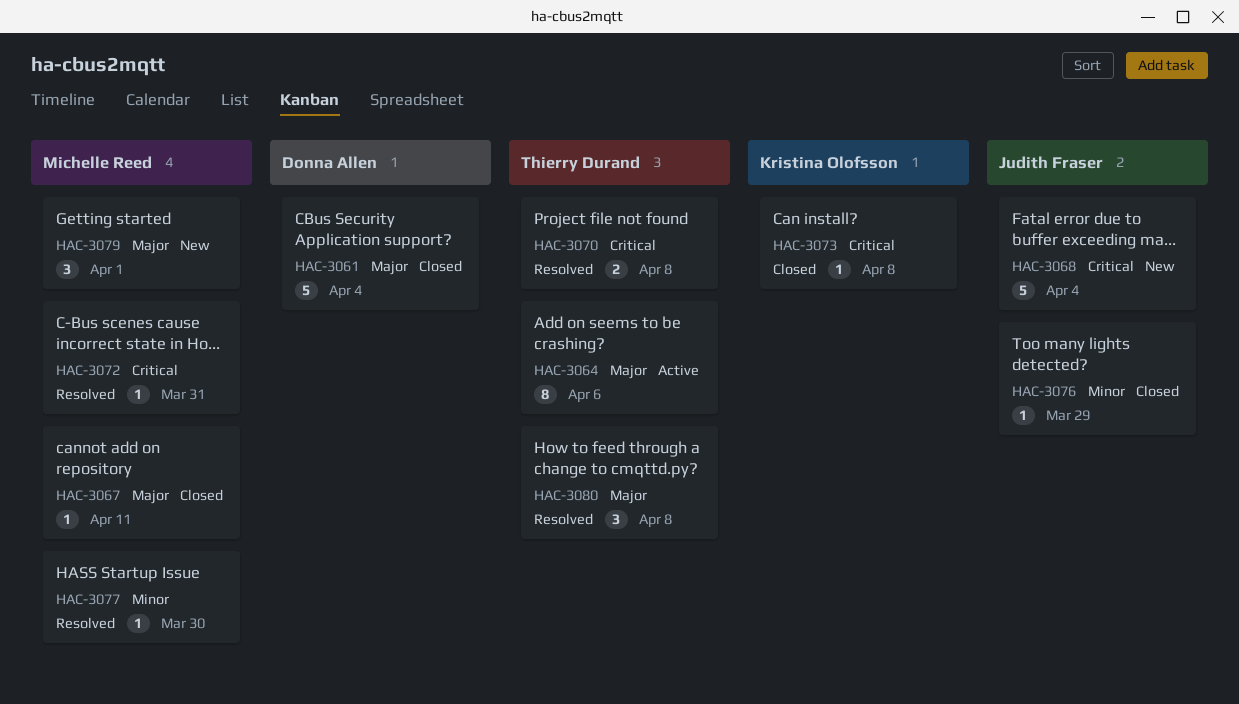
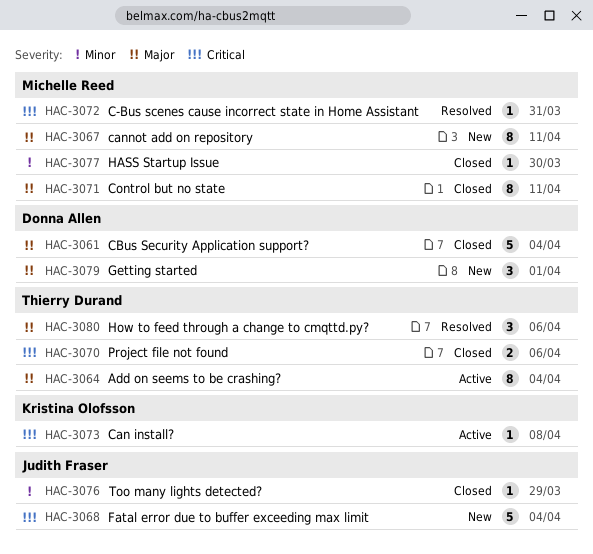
HAC-3064, due: Apr 6 -> Apr 4
HAC-3067, status: Closed -> New
HAC-3067, estimate: 1 -> 8
HAC-3070, status: Resolved -> Closed
HAC-3070, due: Apr 8 -> Apr 6
HAC-3071: none -> present
HAC-3073, status: Closed -> Active
HAC-3077, status: Resolved -> Closed
HAC-3079, owner: Michelle Reed -> Donna Allen
HAC-3080, due: Apr 8 -> Apr 6

